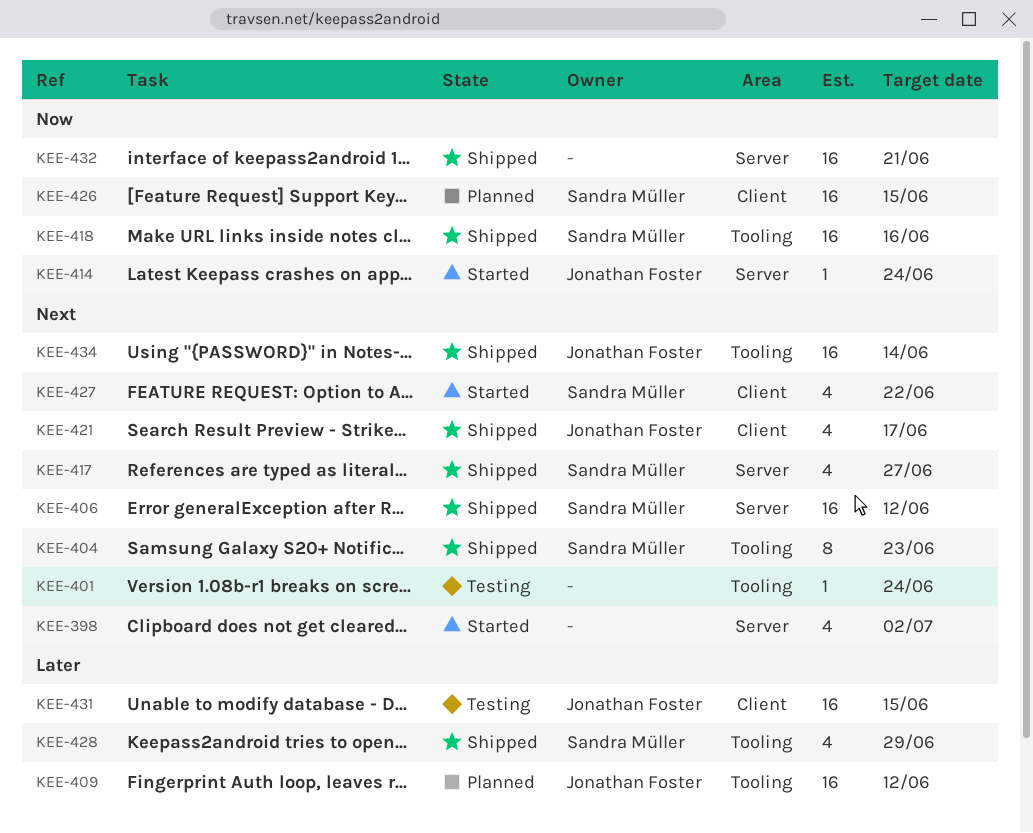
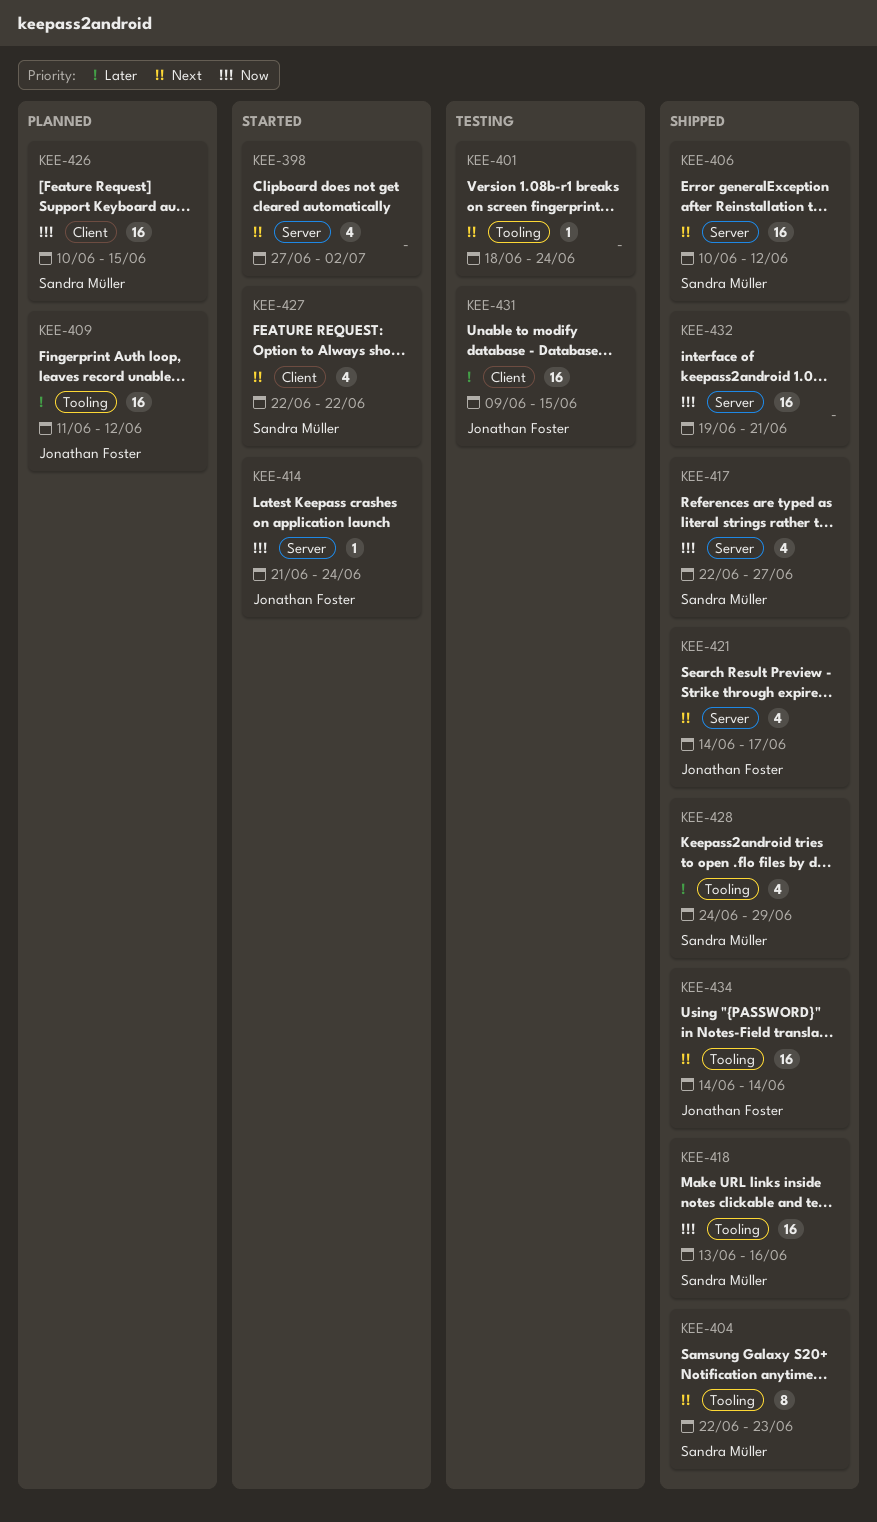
KEE-417, priority: Next -> Now
KEE-421, label: Client -> Server

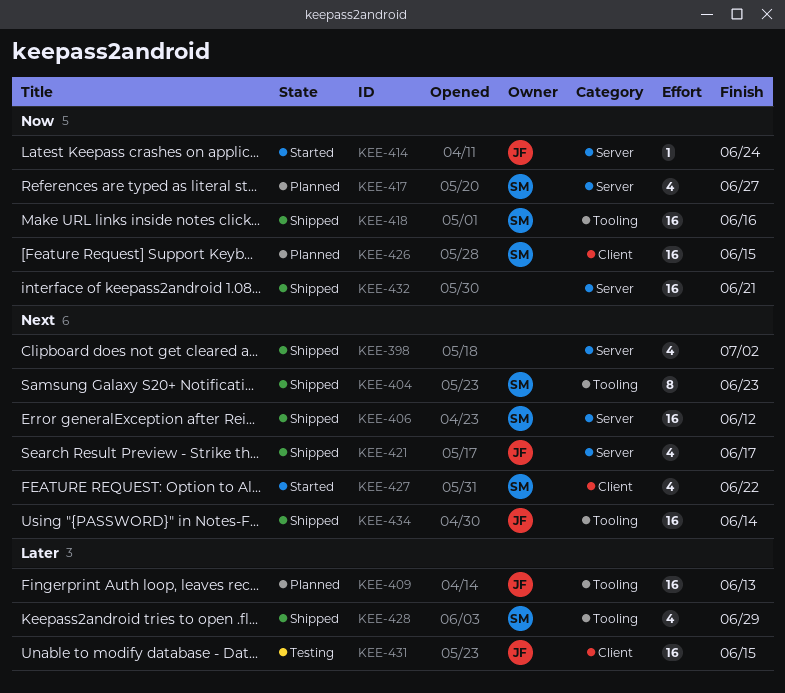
KEE-398, status: Started -> Shipped
KEE-401: present -> none
KEE-409, due: Jun 12 -> Jun 13
KEE-417, status: Shipped -> Planned

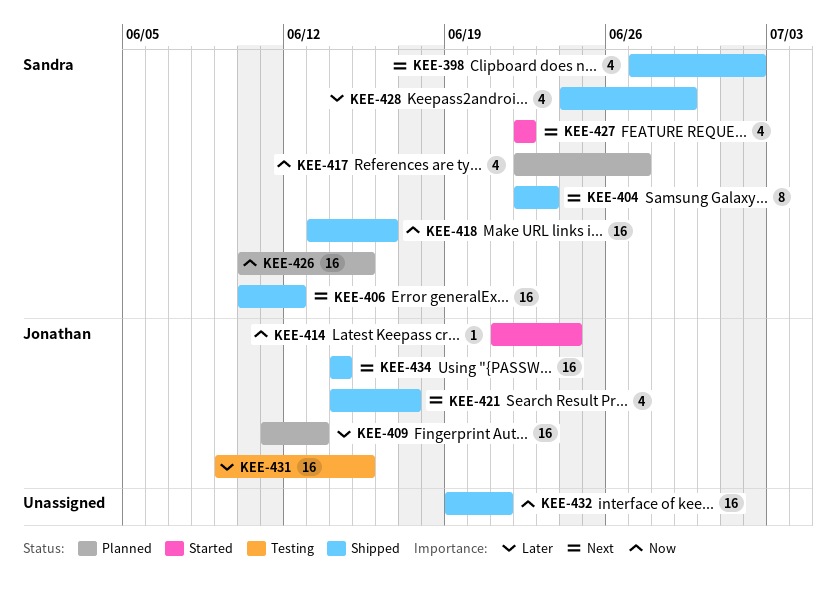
KEE-398, owner: none -> Sandra

